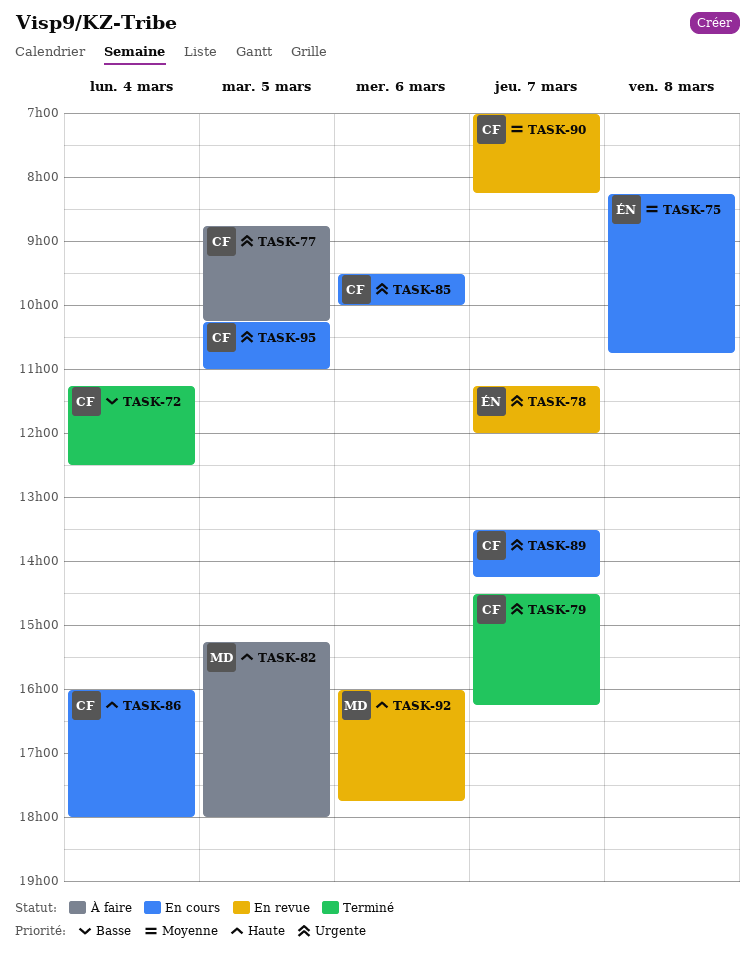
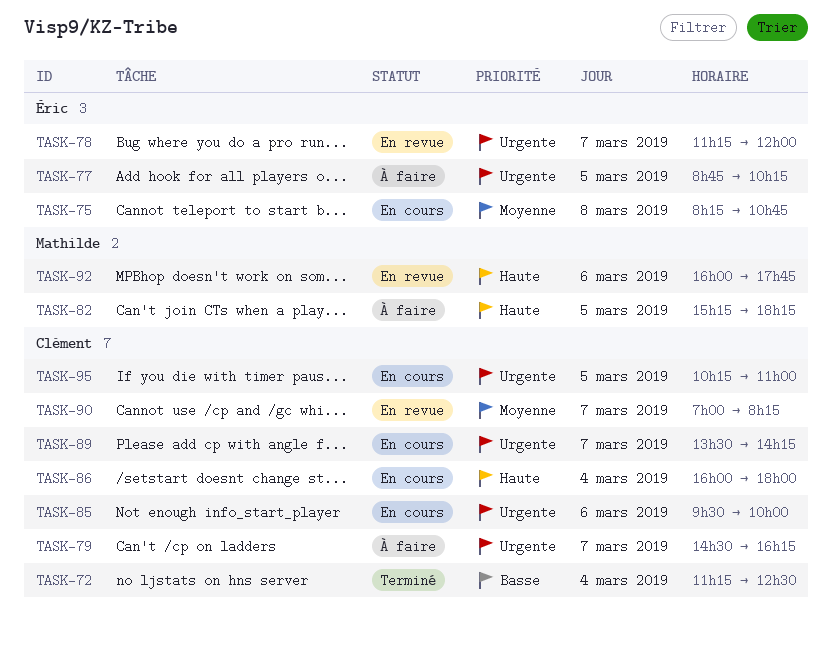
TASK-77, owner: Clément -> Éric
TASK-79, status: Terminé -> À faire
TASK-82, ends: 18:00 -> 18:15

